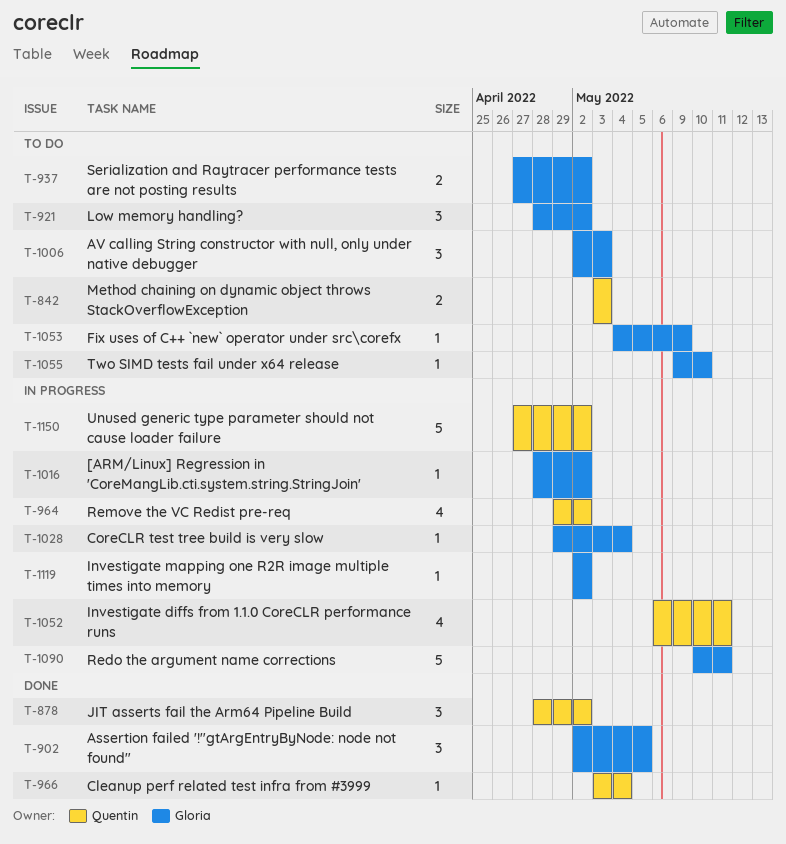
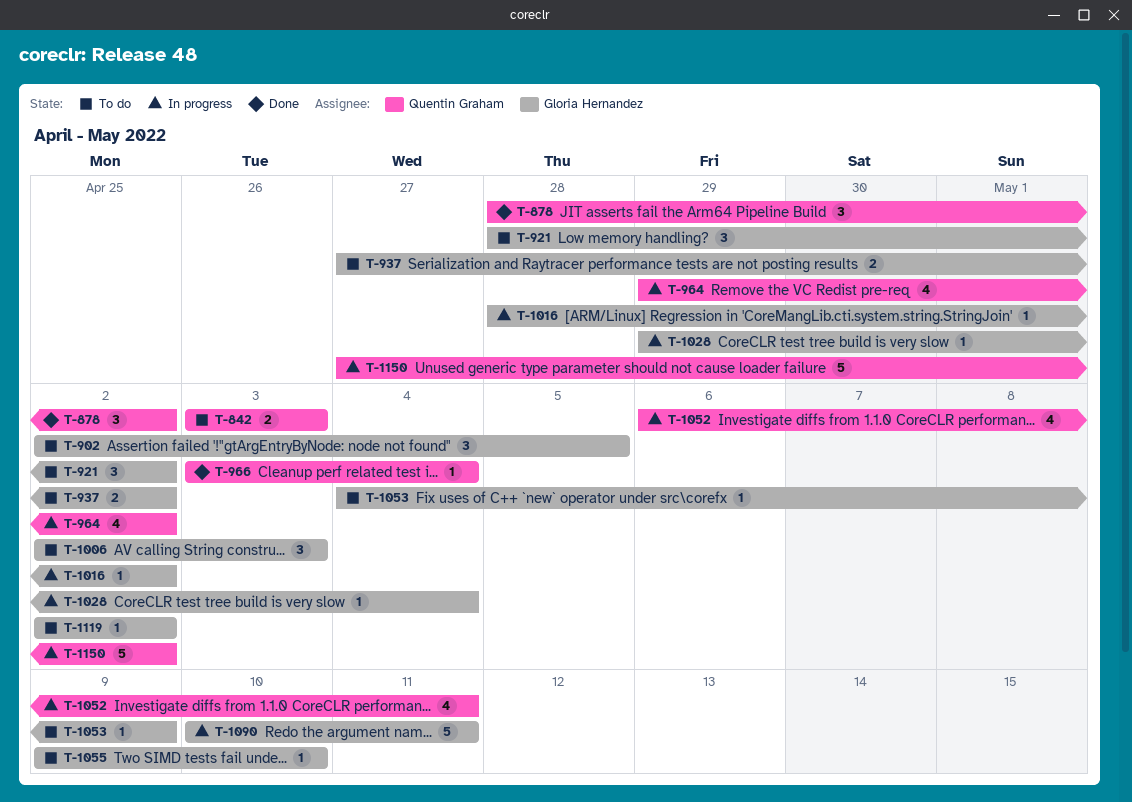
T-902, status: Done -> To do
T-1119, status: In progress -> To do

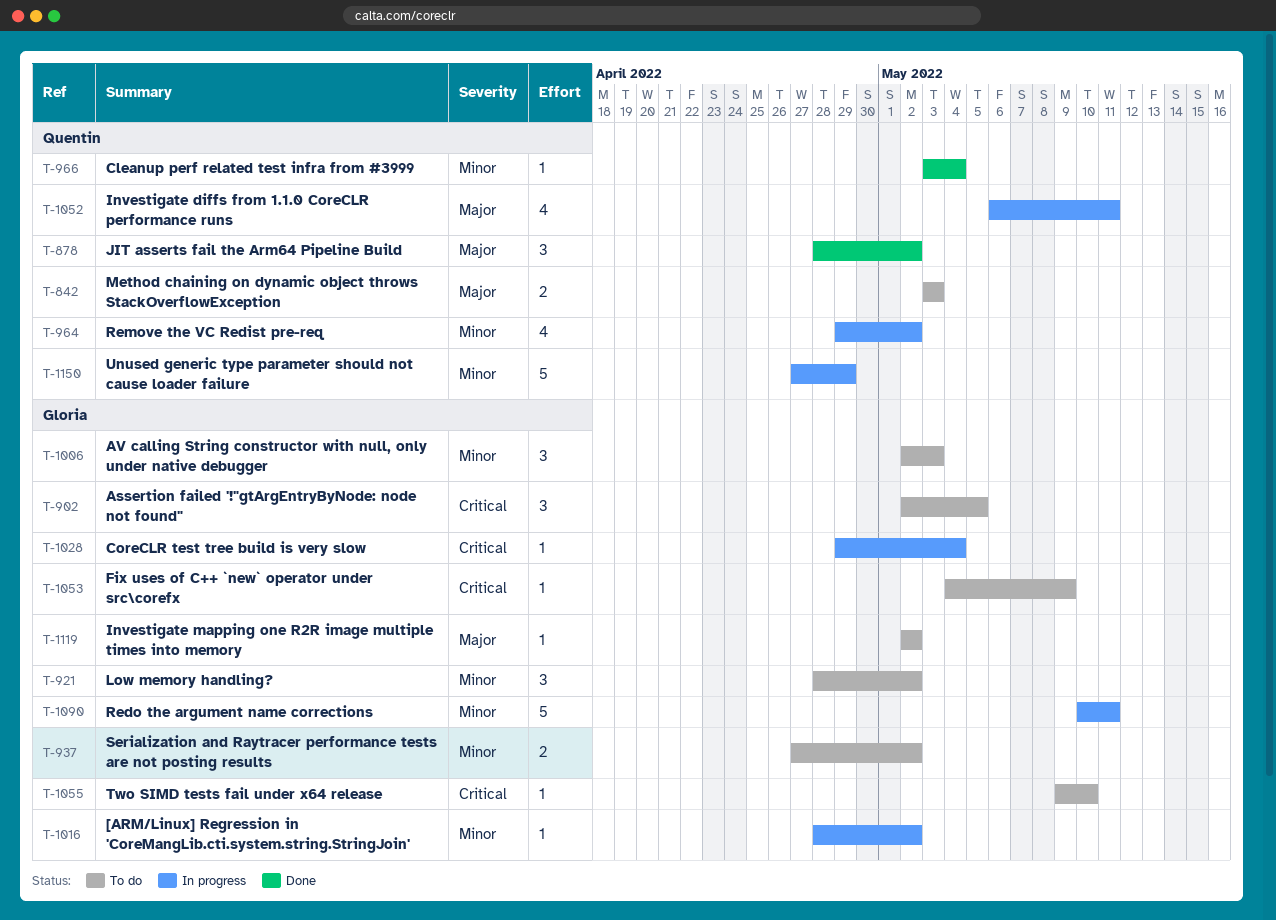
T-1150, due: May 2 -> Apr 29

